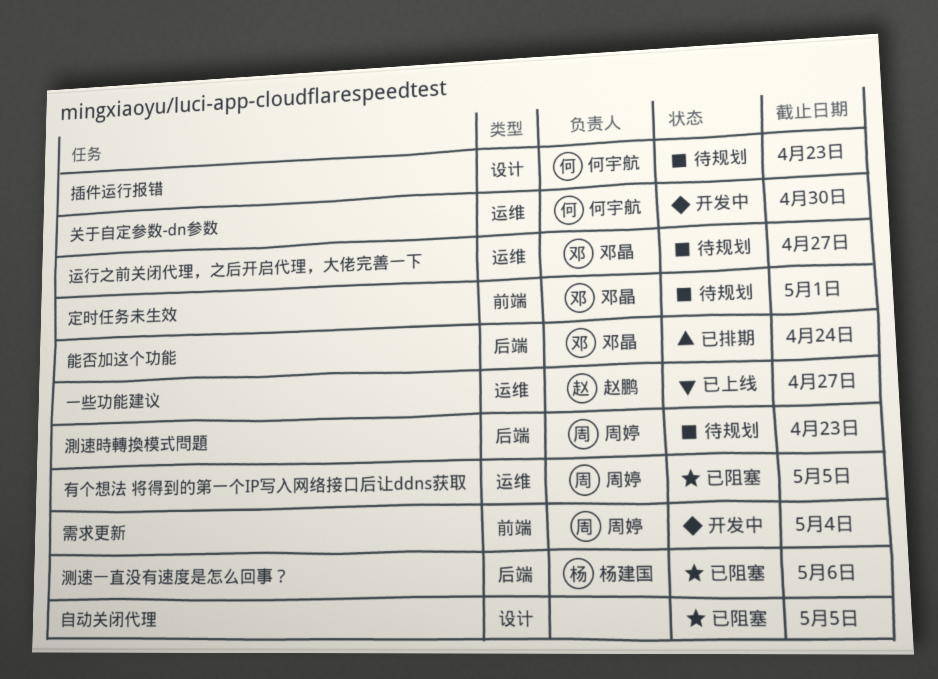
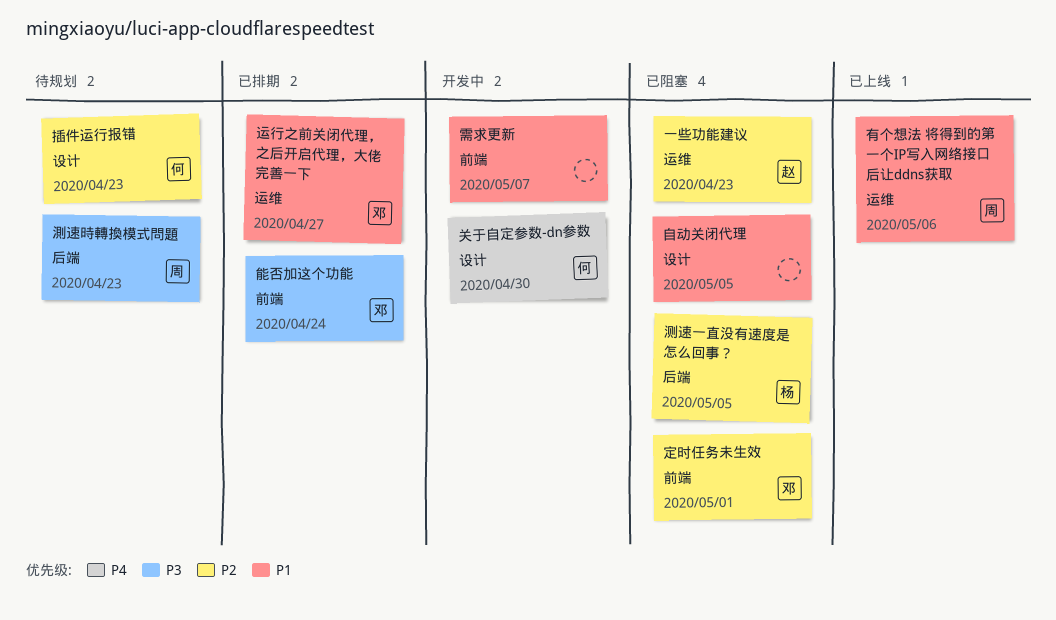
一些功能建议, status: 已上线 -> 已阻塞
一些功能建议, due: Apr 27 -> Apr 23
关于自定参数-dn参数, label: 运维 -> 设计
定时任务未生效, status: 待规划 -> 已阻塞
有个想法 将得到的第一个IP写入网络接口后让ddns获取, status: 已阻塞 -> 已上线
有个想法 将得到的第一个IP写入网络接口后让ddns获取, due: May 5 -> May 6
测速一直没有速度是怎么回事？, due: May 6 -> May 5
能否加这个功能, label: 后端 -> 前端
运行之前关闭代理，之后开启代理，大佬完善一下, status: 待规划 -> 已排期
需求更新, owner: 周婷 -> none
需求更新, due: May 4 -> May 7

